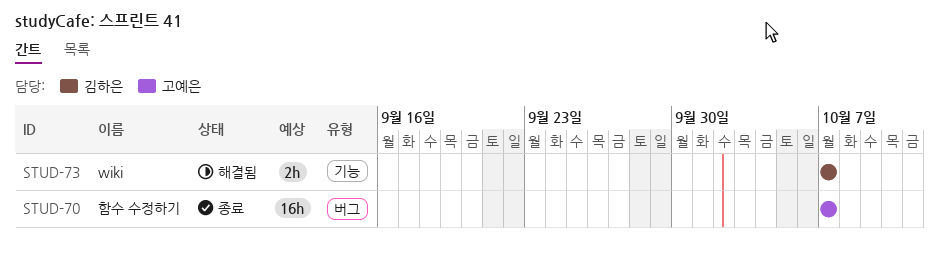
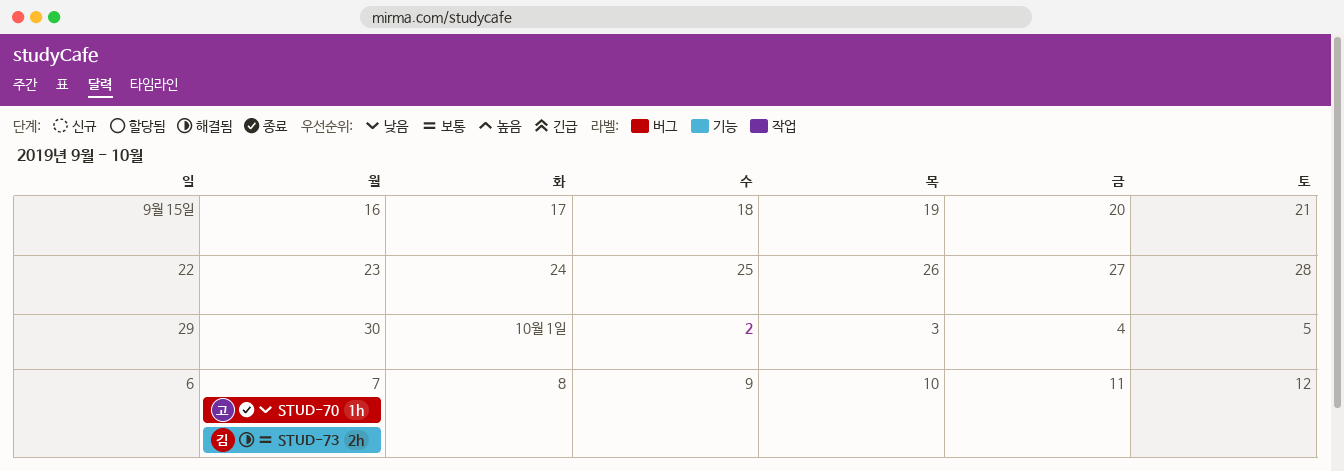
STUD-70, estimate: 16h -> 1h

